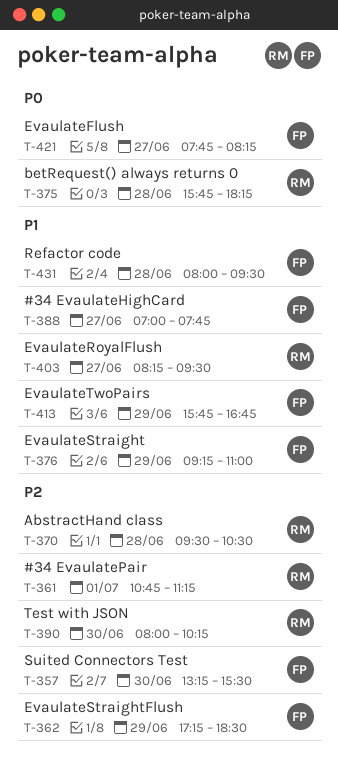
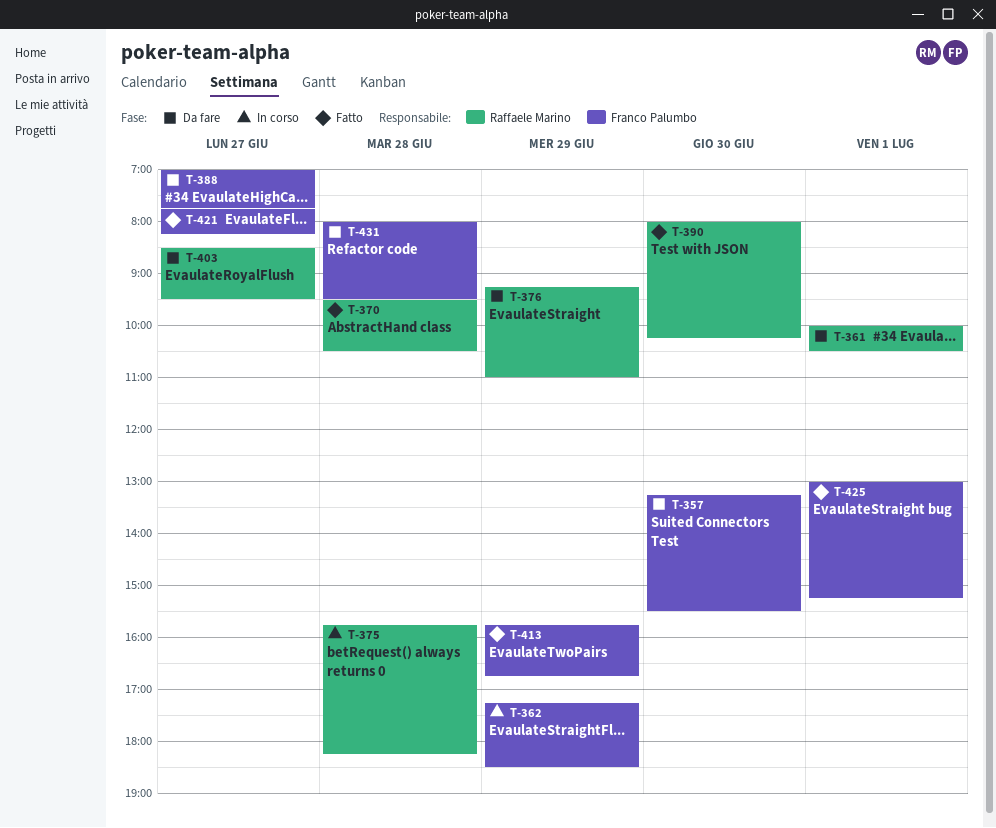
T-361, begins: 10:45 -> 10:00
T-361, ends: 11:15 -> 10:30
T-376, owner: Franco Palumbo -> Raffaele Marino
T-403, begins: 08:15 -> 08:30
T-425: none -> present

